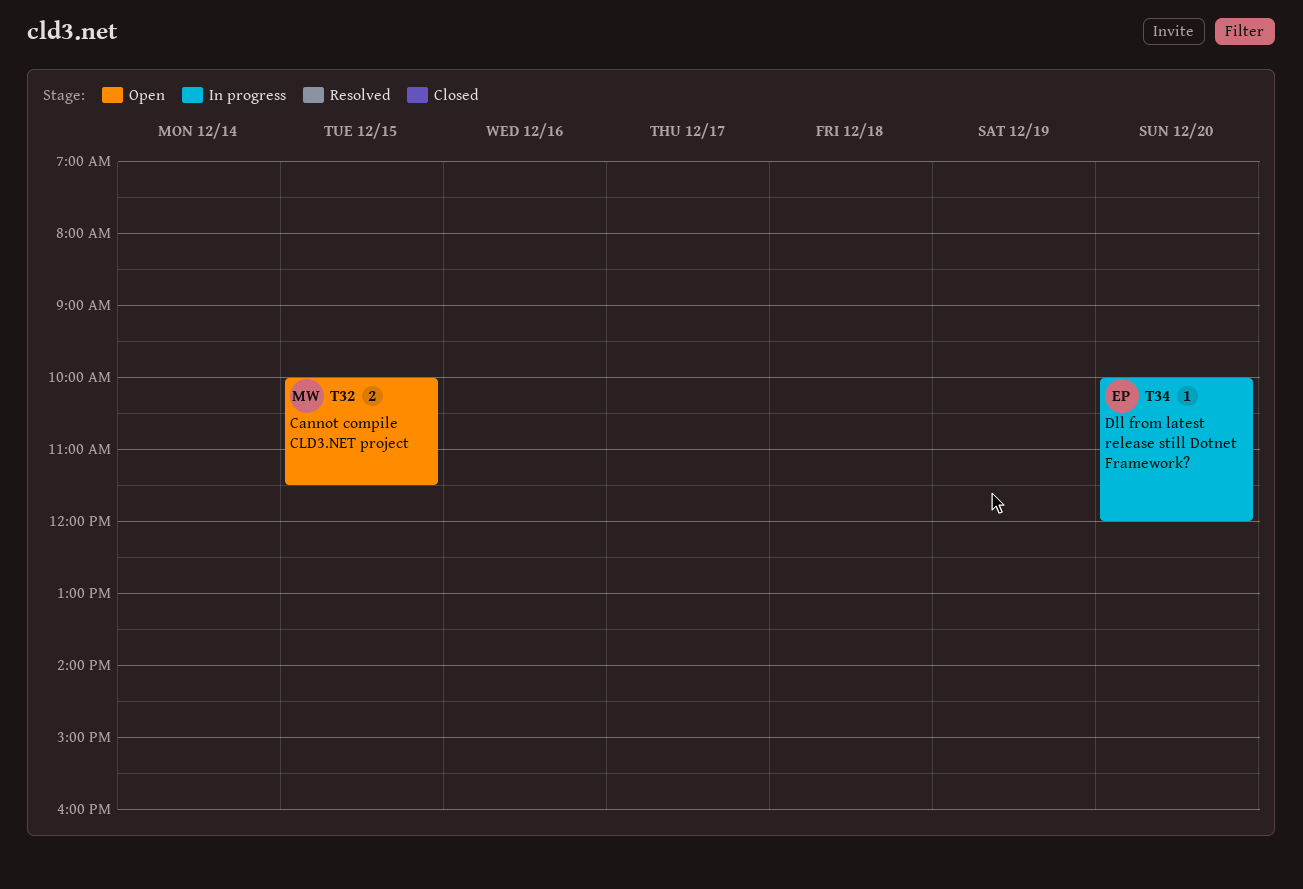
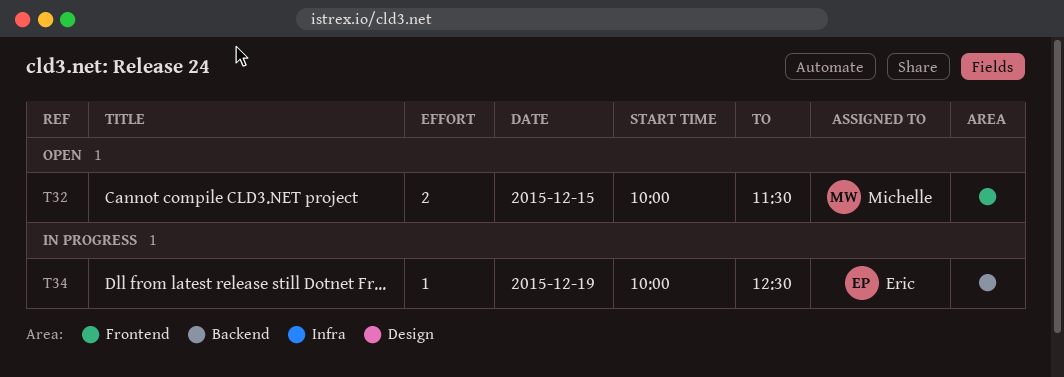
T34, day: Dec 20 -> Dec 19
T34, ends: 12:00 -> 12:30

